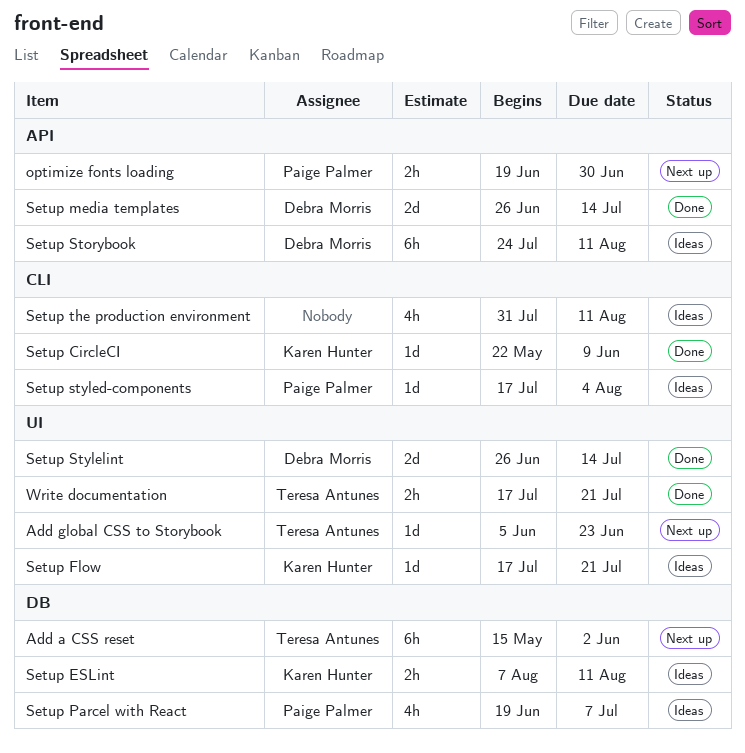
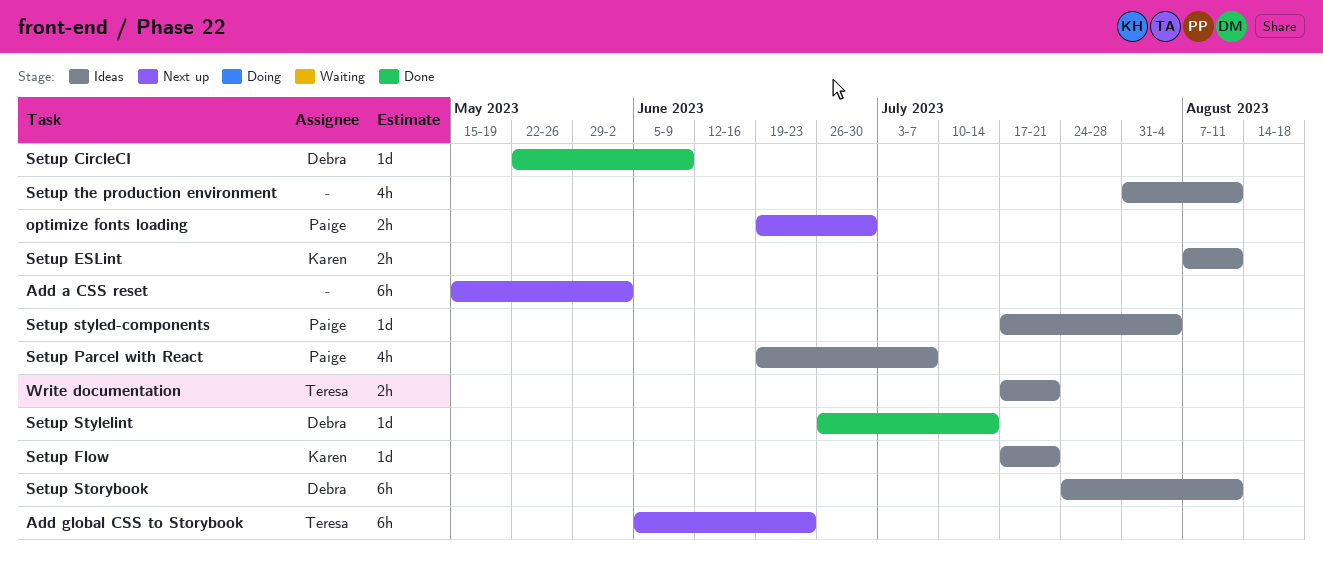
Add a CSS reset, owner: Teresa Antunes -> none
Add global CSS to Storybook, estimate: 1d -> 6h
Setup CircleCI, owner: Karen Hunter -> Debra Morris
Setup media templates: present -> none
Setup Stylelint, estimate: 2d -> 1d
Write documentation, status: Done -> Ideas

